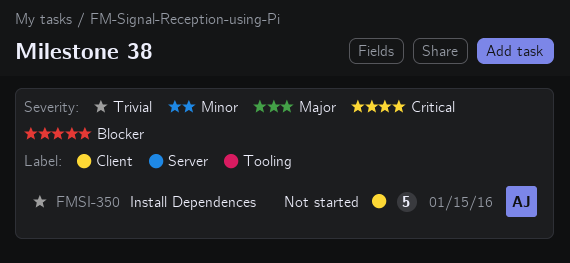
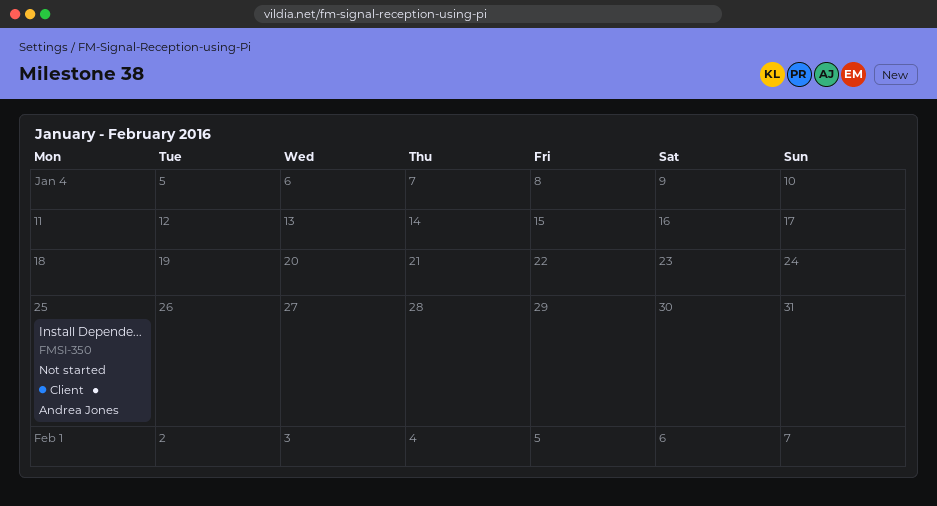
FMSI-350, estimate: 5 -> 1
FMSI-350, due: Jan 15 -> Jan 25

